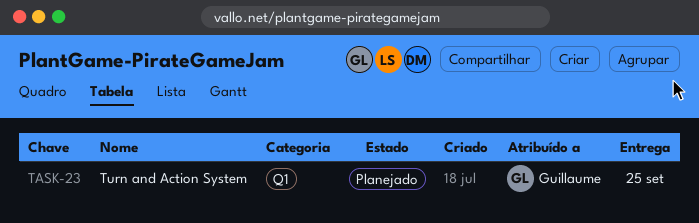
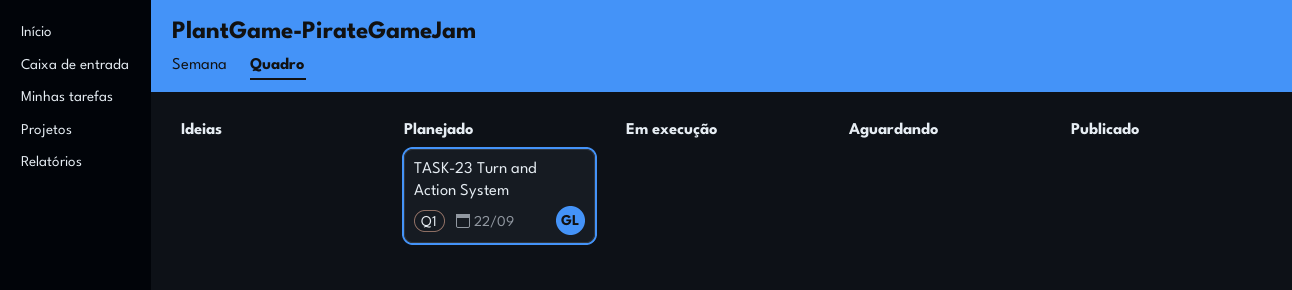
TASK-23, due: Sep 25 -> Sep 22

